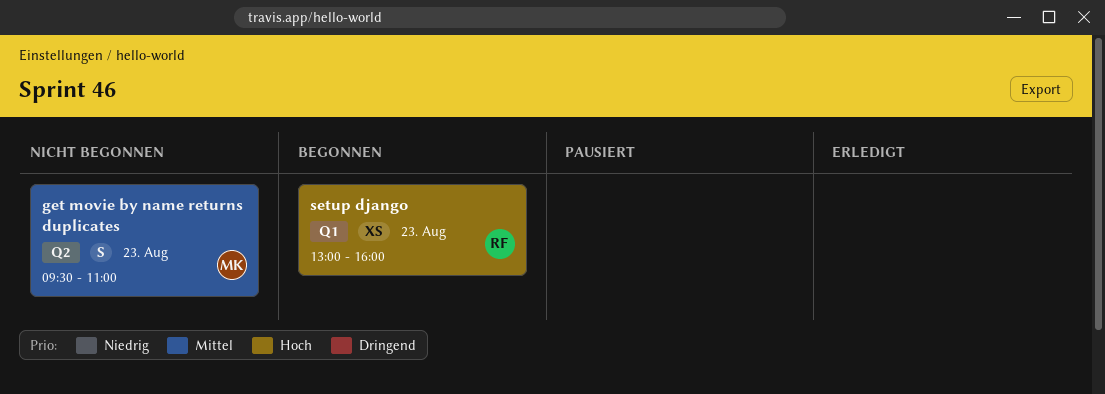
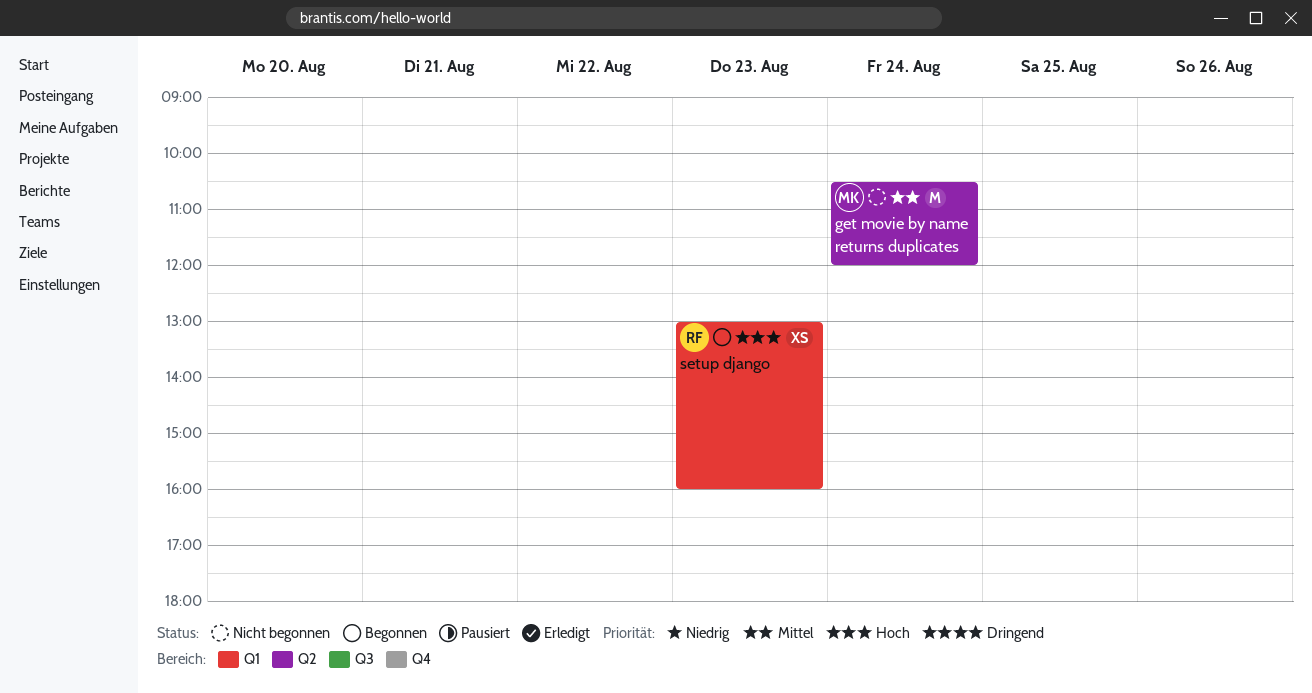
get movie by name returns duplicates, estimate: S -> M
get movie by name returns duplicates, day: Aug 23 -> Aug 24
get movie by name returns duplicates, begins: 09:30 -> 10:30
get movie by name returns duplicates, ends: 11:00 -> 12:00

